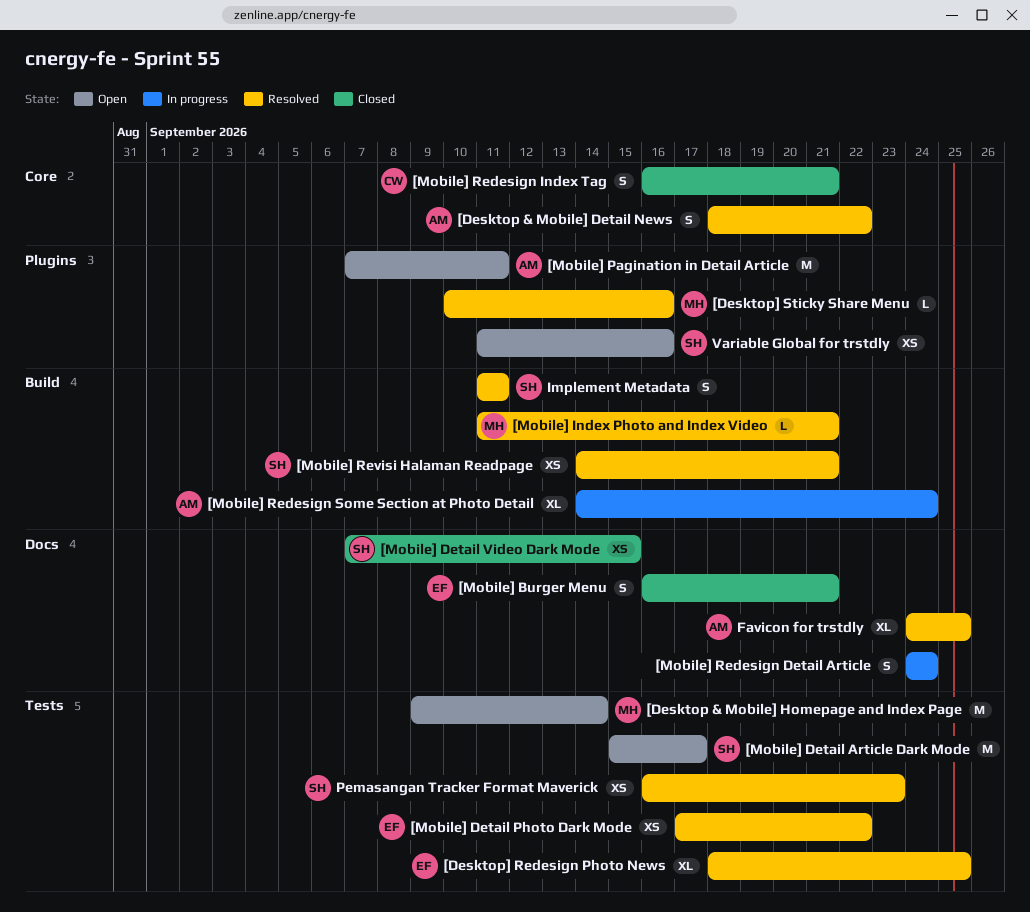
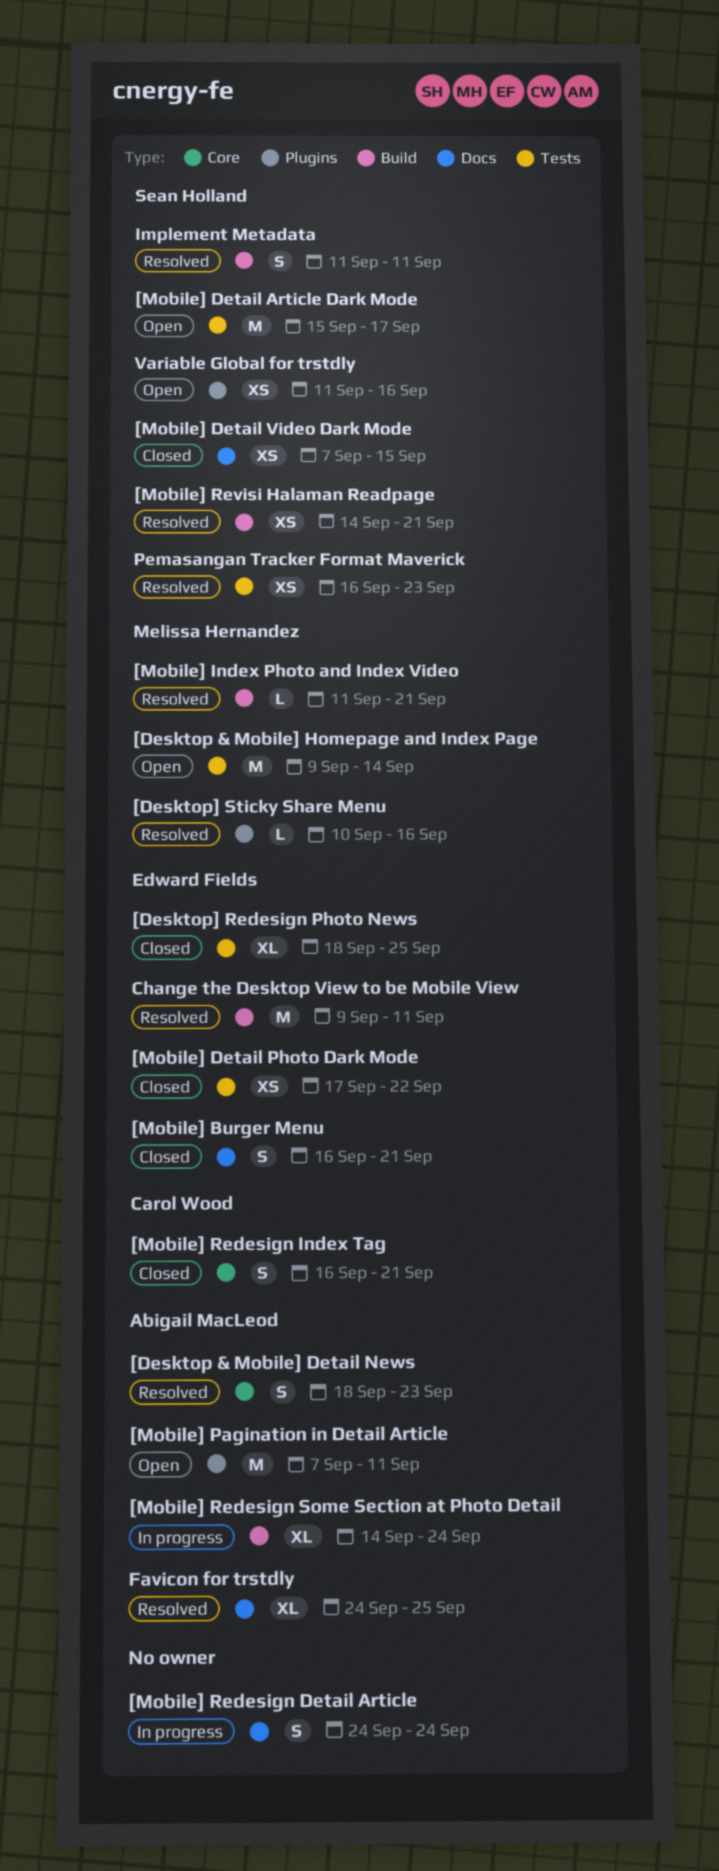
[Desktop & Mobile] Detail News, due: Sep 22 -> Sep 23
[Desktop] Redesign Photo News, status: Resolved -> Closed
[Mobile] Detail Photo Dark Mode, status: Resolved -> Closed
Change the Desktop View to be Mobile View: none -> present

